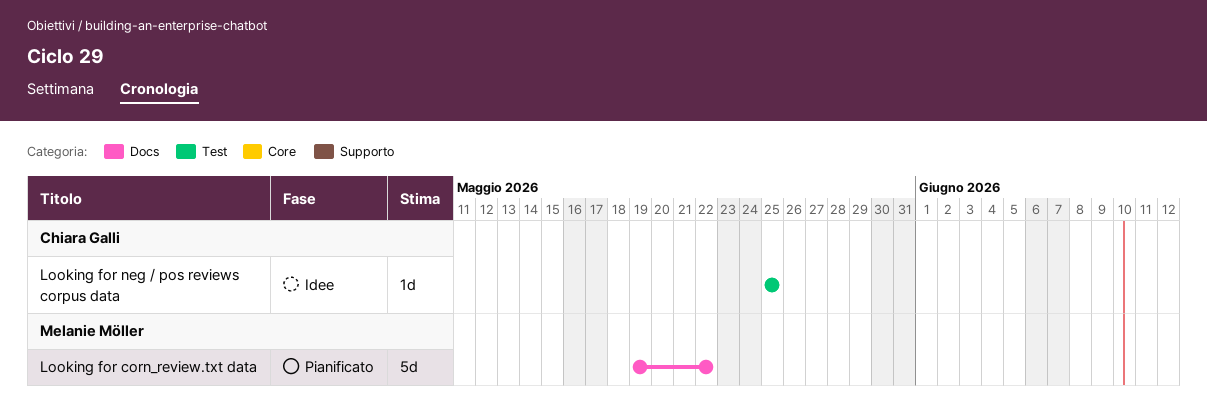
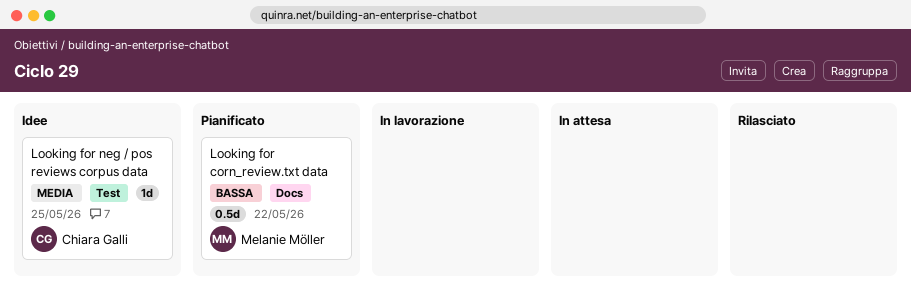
Looking for corn_review.txt data, estimate: 5d -> 0.5d

